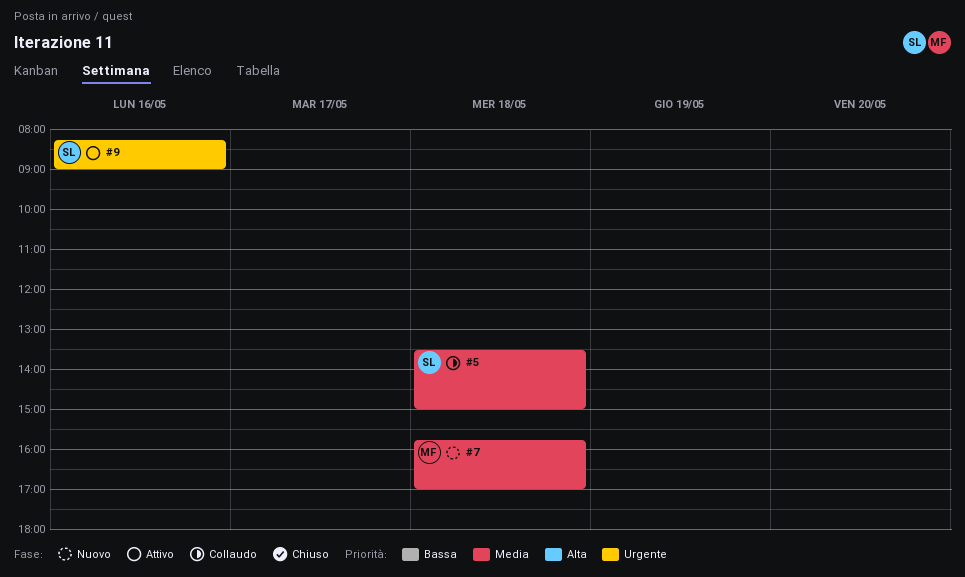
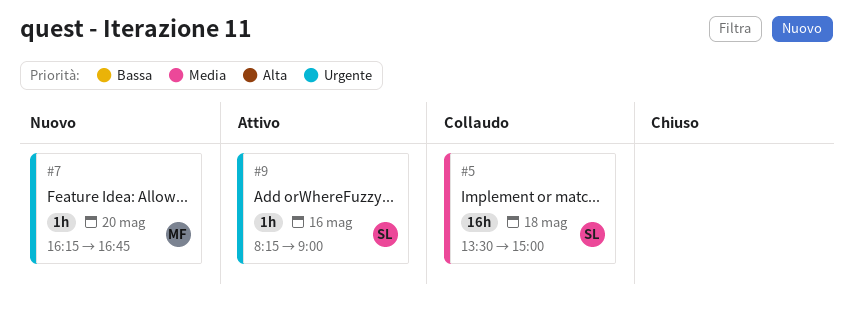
#7, priority: Media -> Urgente
#7, day: May 18 -> May 20
#7, begins: 15:45 -> 16:15
#7, ends: 17:00 -> 16:45

